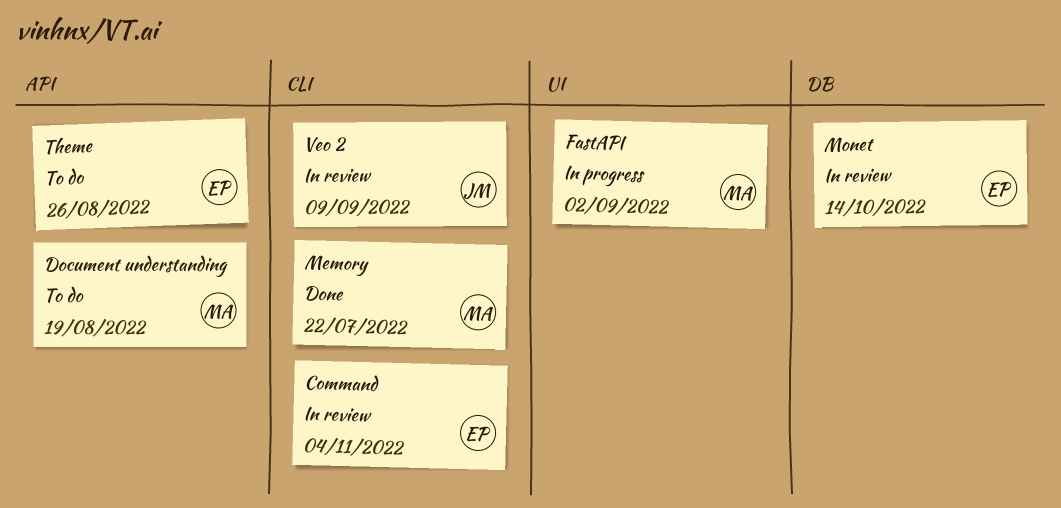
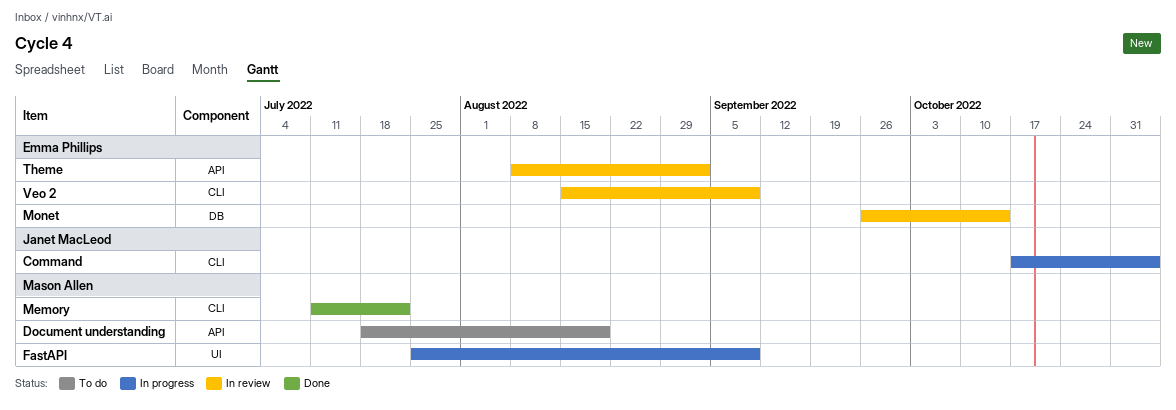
Command, status: In review -> In progress
Command, owner: Emma Phillips -> Janet MacLeod
FastAPI, due: Sep 2 -> Sep 9
Theme, status: To do -> In review
Theme, due: Aug 26 -> Sep 2
Veo 2, owner: Janet MacLeod -> Emma Phillips

